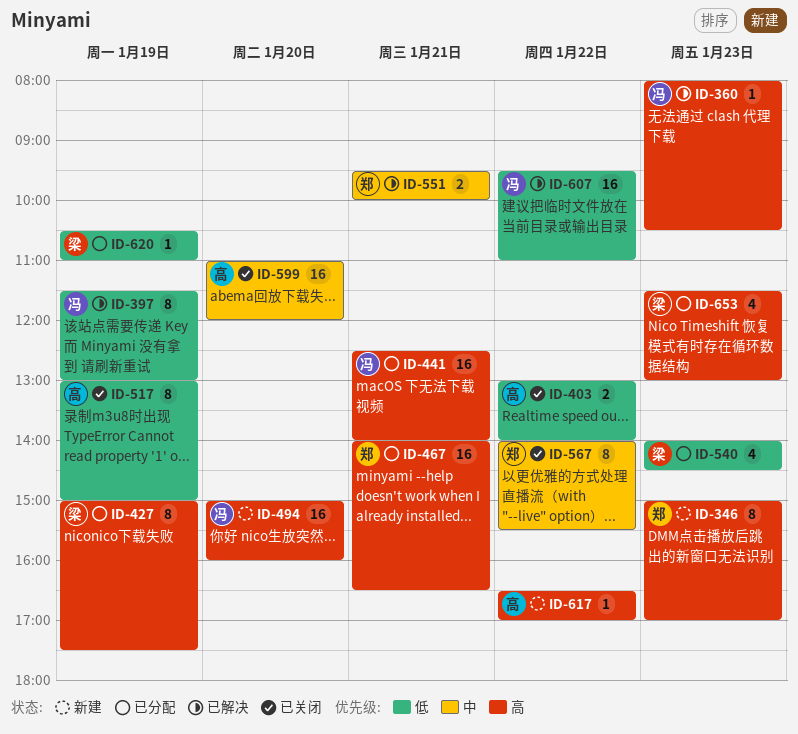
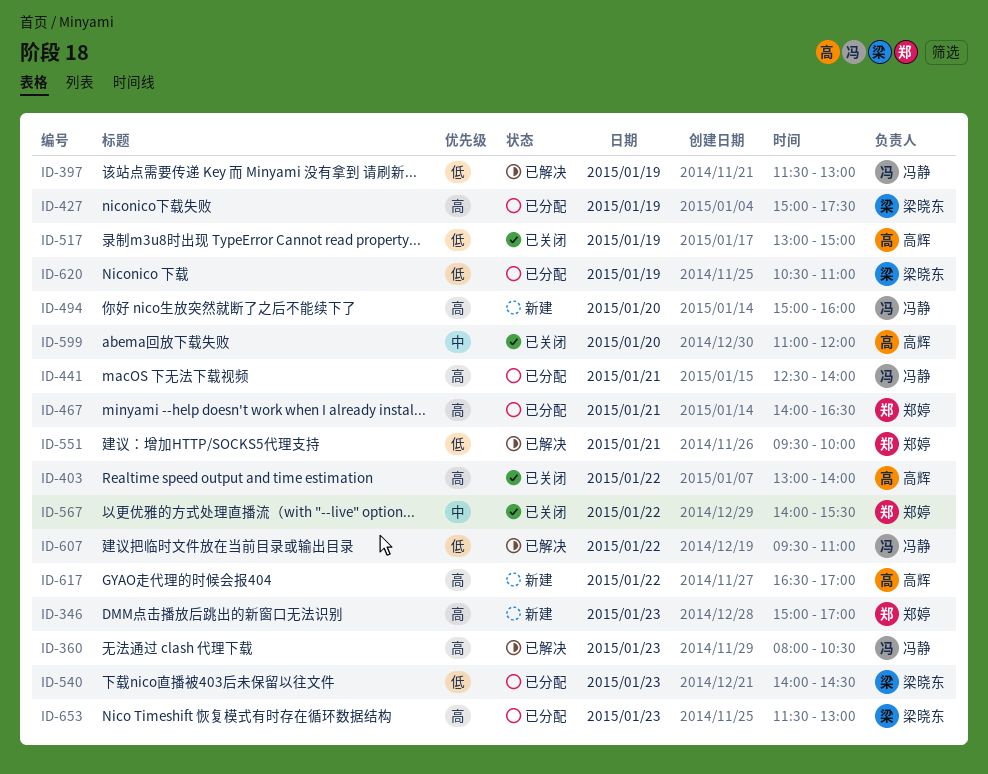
ID-403, priority: 低 -> 高
ID-551, priority: 中 -> 低

